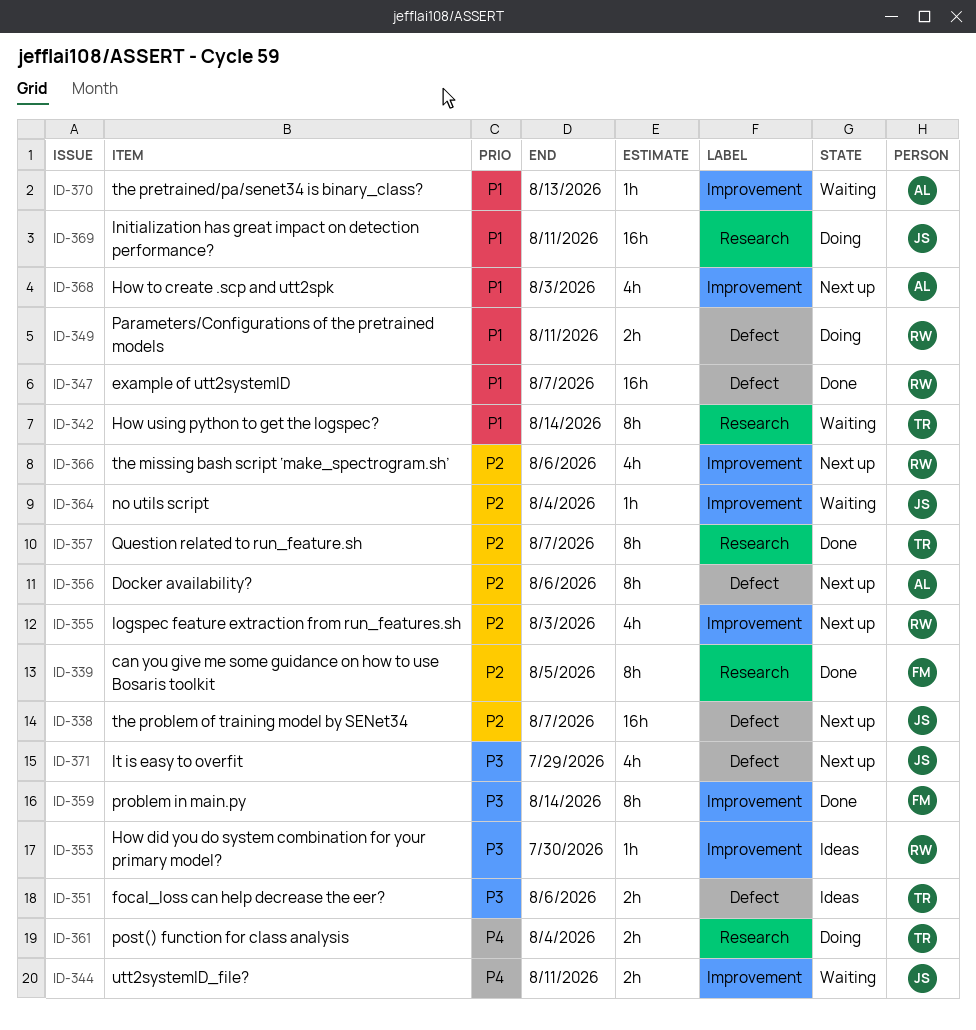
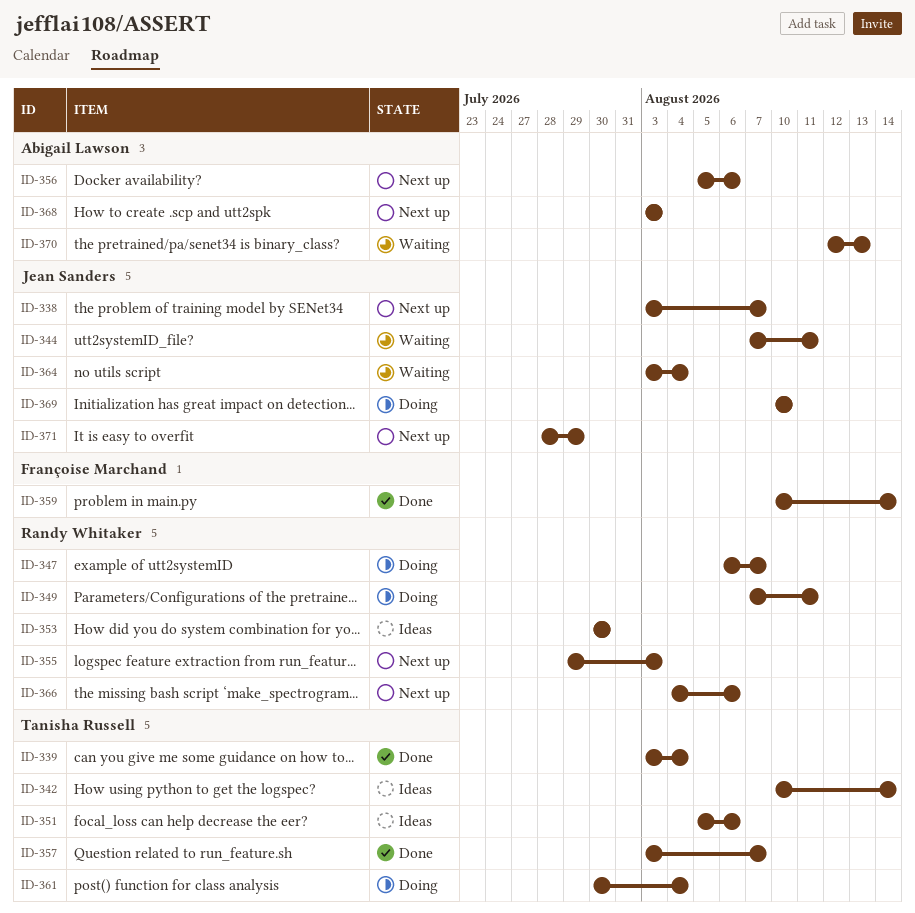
ID-339, owner: Françoise Marchand -> Tanisha Russell
ID-339, due: Aug 5 -> Aug 4
ID-342, status: Waiting -> Ideas
ID-347, status: Done -> Doing
ID-369, due: Aug 11 -> Aug 10

